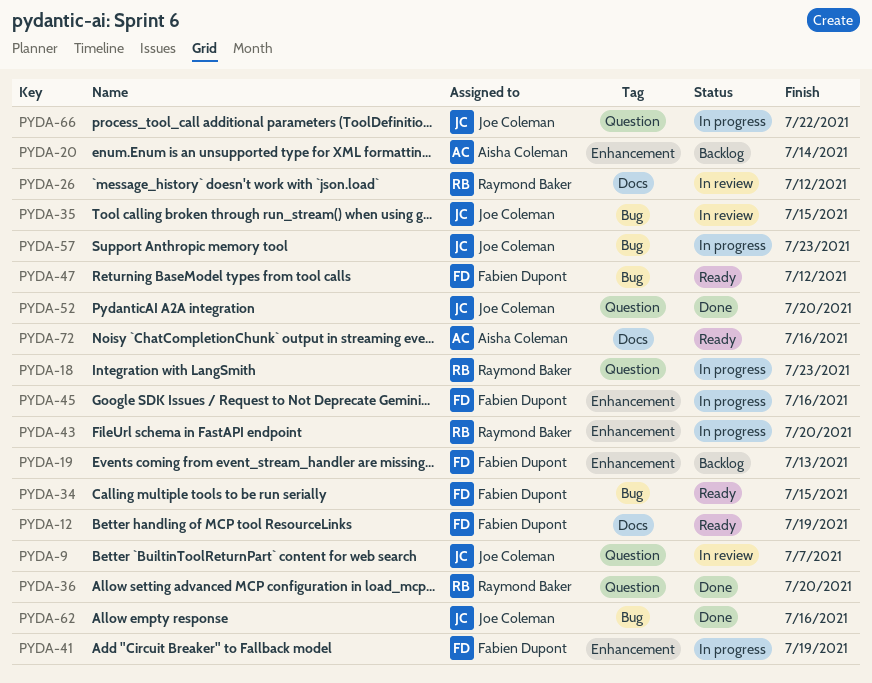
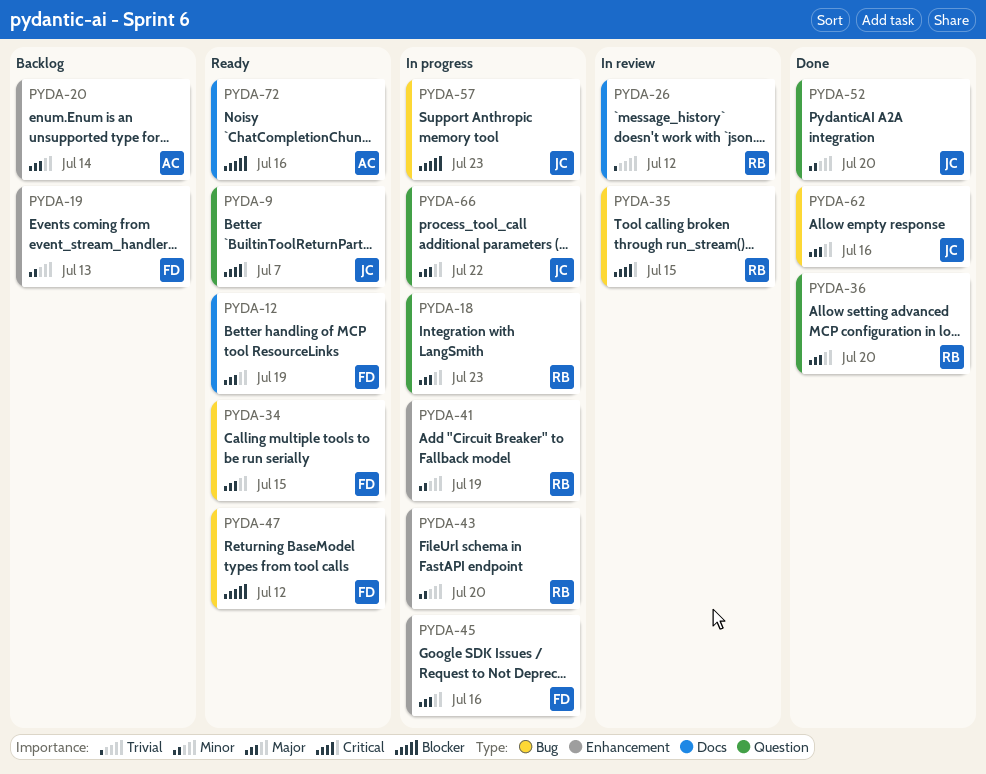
PYDA-9, status: In review -> Ready
PYDA-35, owner: Joe Coleman -> Raymond Baker
PYDA-41, owner: Fabien Dupont -> Raymond Baker

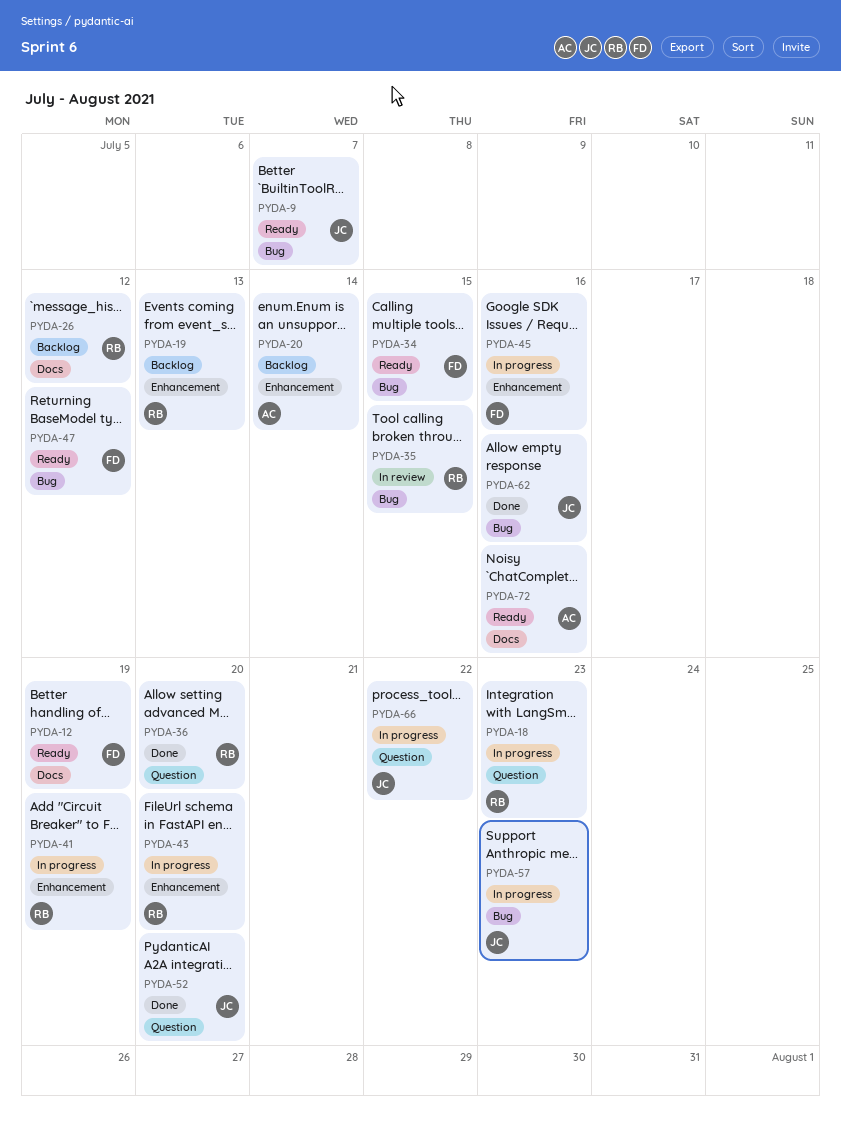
PYDA-9, label: Question -> Bug
PYDA-19, owner: FD -> RB
PYDA-26, status: In review -> Backlog

